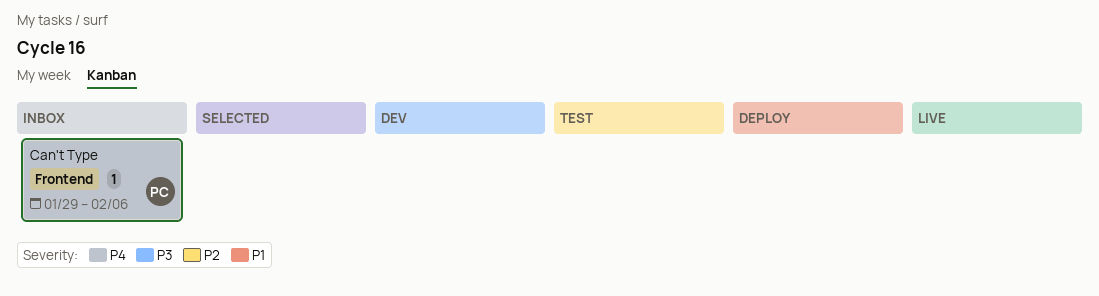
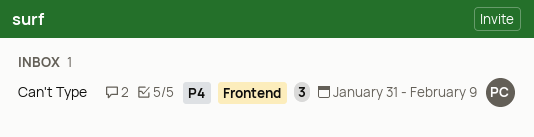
Can't Type, estimate: 1 -> 3
Can't Type, start: Jan 29 -> Jan 31
Can't Type, due: Feb 6 -> Feb 9

